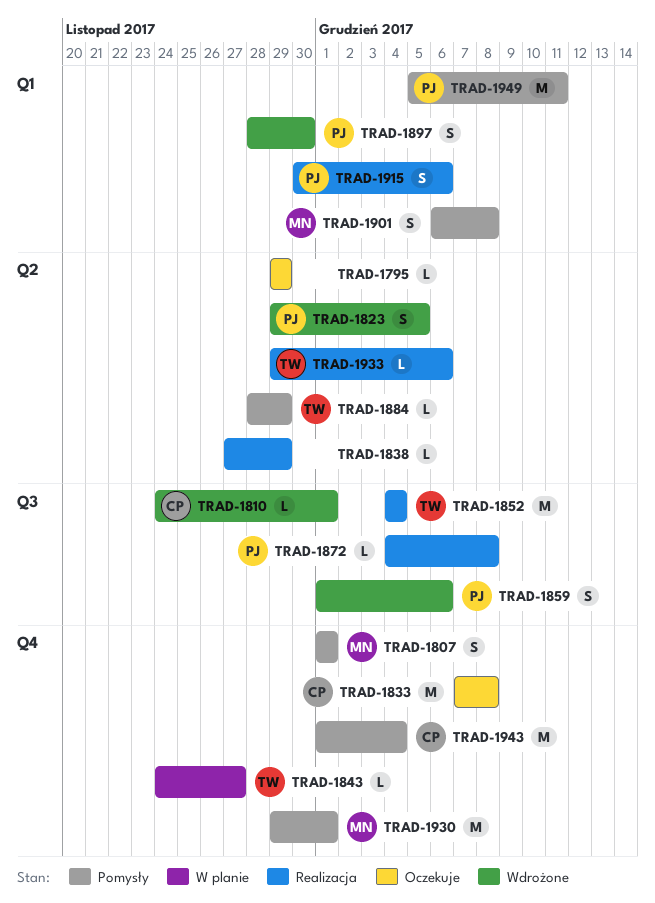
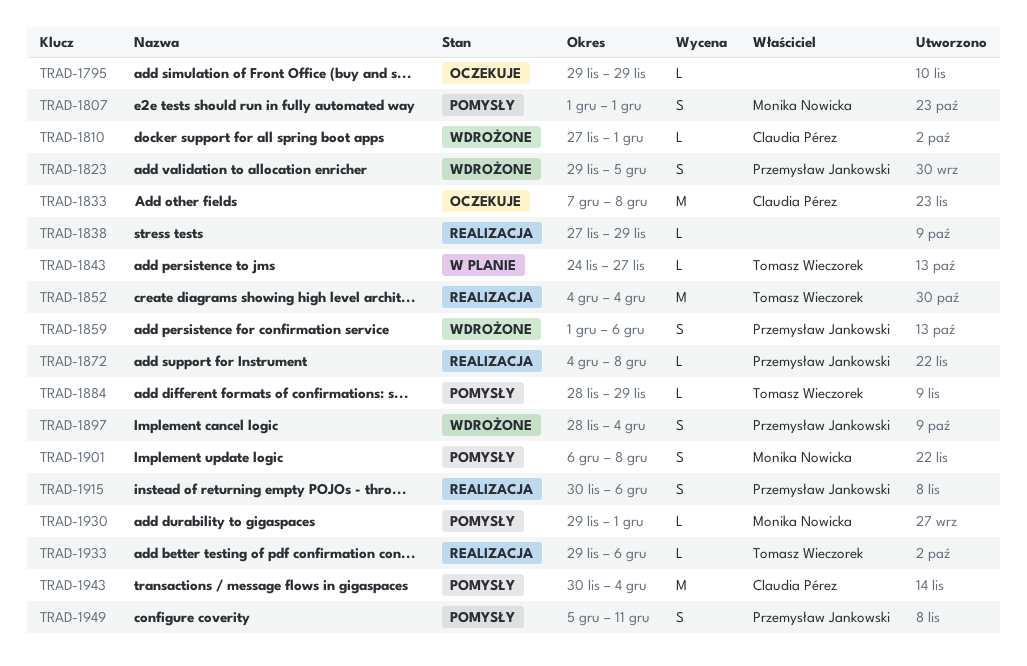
TRAD-1810, start: Nov 24 -> Nov 27
TRAD-1897, due: Nov 30 -> Dec 4
TRAD-1930, estimate: M -> L
TRAD-1943, start: Dec 1 -> Nov 30
TRAD-1949, estimate: M -> S

